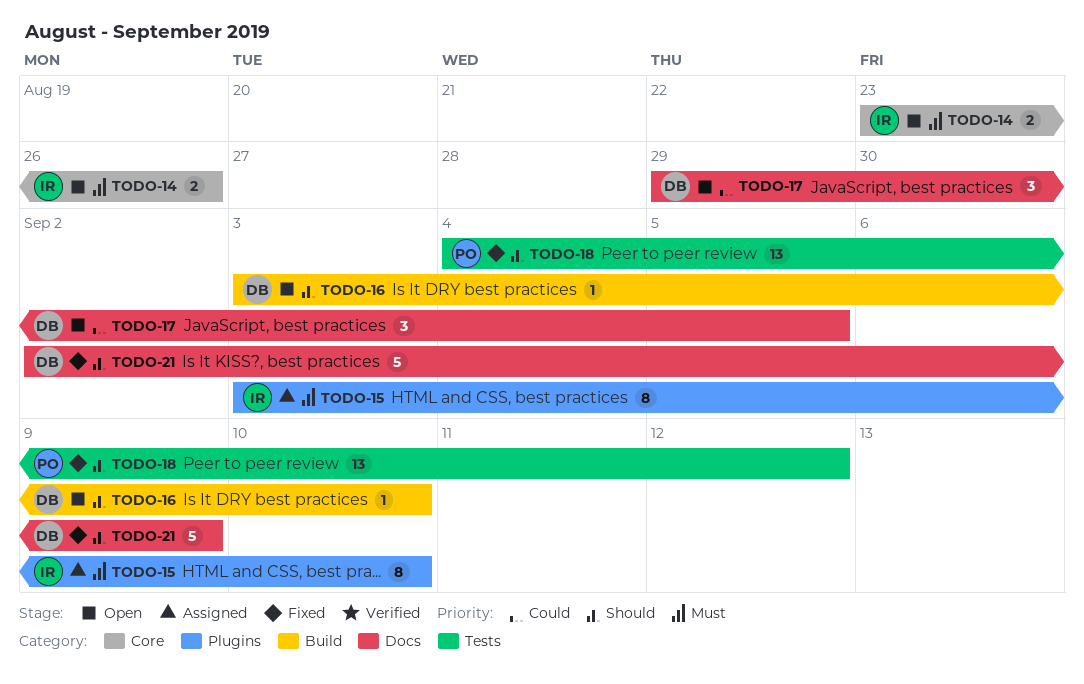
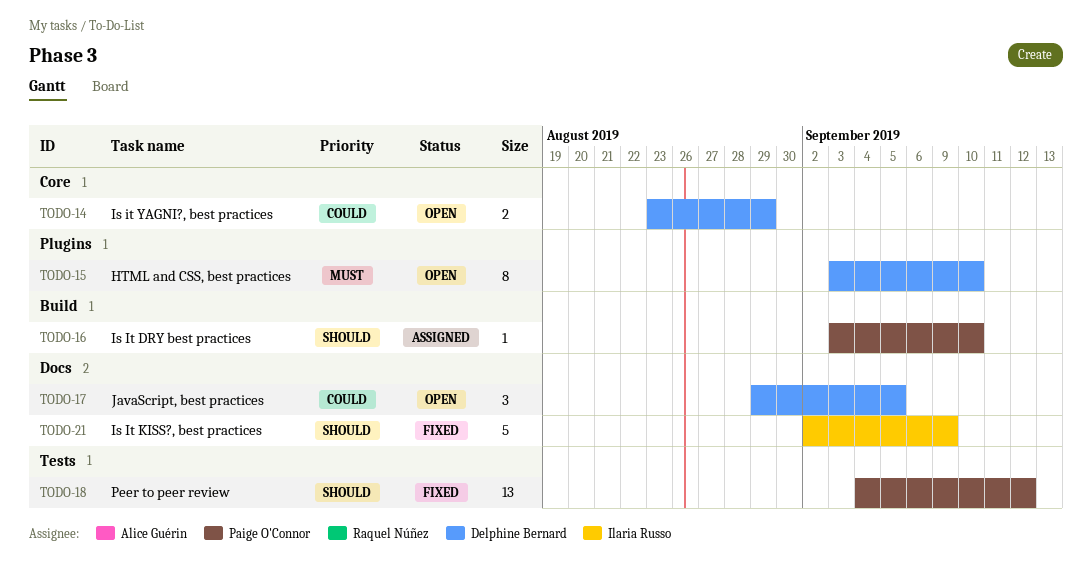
TODO-14, owner: Ilaria Russo -> Delphine Bernard
TODO-14, priority: Must -> Could
TODO-14, due: Aug 26 -> Aug 29
TODO-15, status: Assigned -> Open
TODO-15, owner: Ilaria Russo -> Delphine Bernard
TODO-16, status: Open -> Assigned
TODO-16, owner: Delphine Bernard -> Paige O'Connor
TODO-21, owner: Delphine Bernard -> Ilaria Russo

